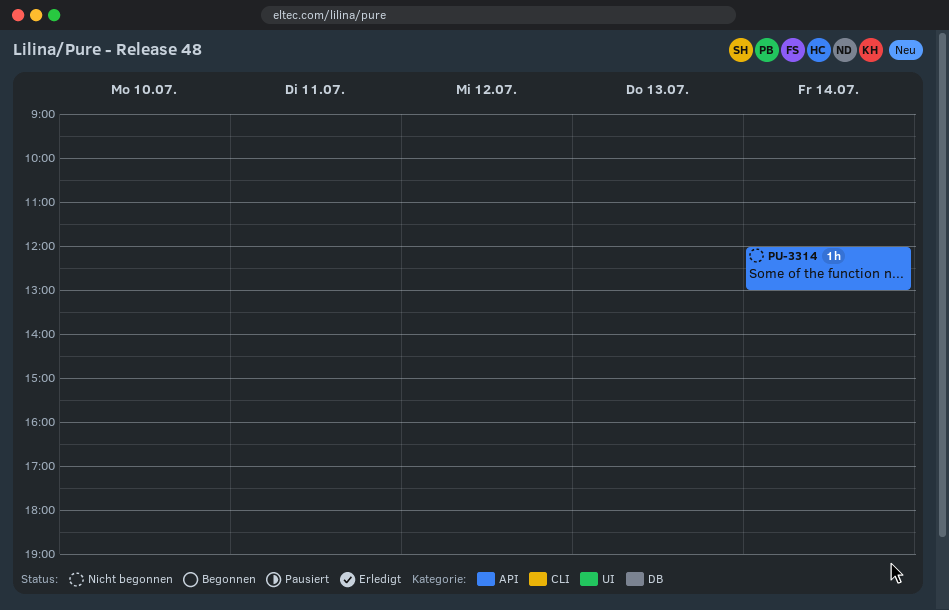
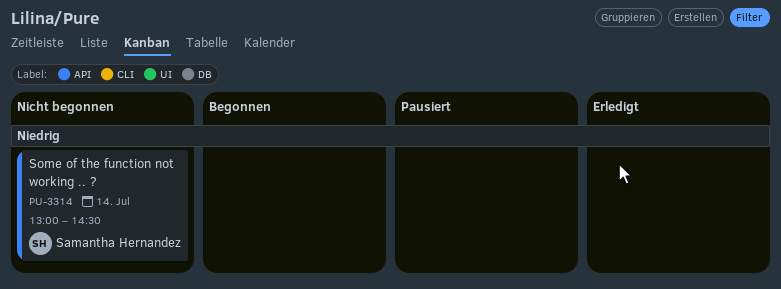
PU-3314, begins: 12:00 -> 13:00
PU-3314, ends: 13:00 -> 14:30

